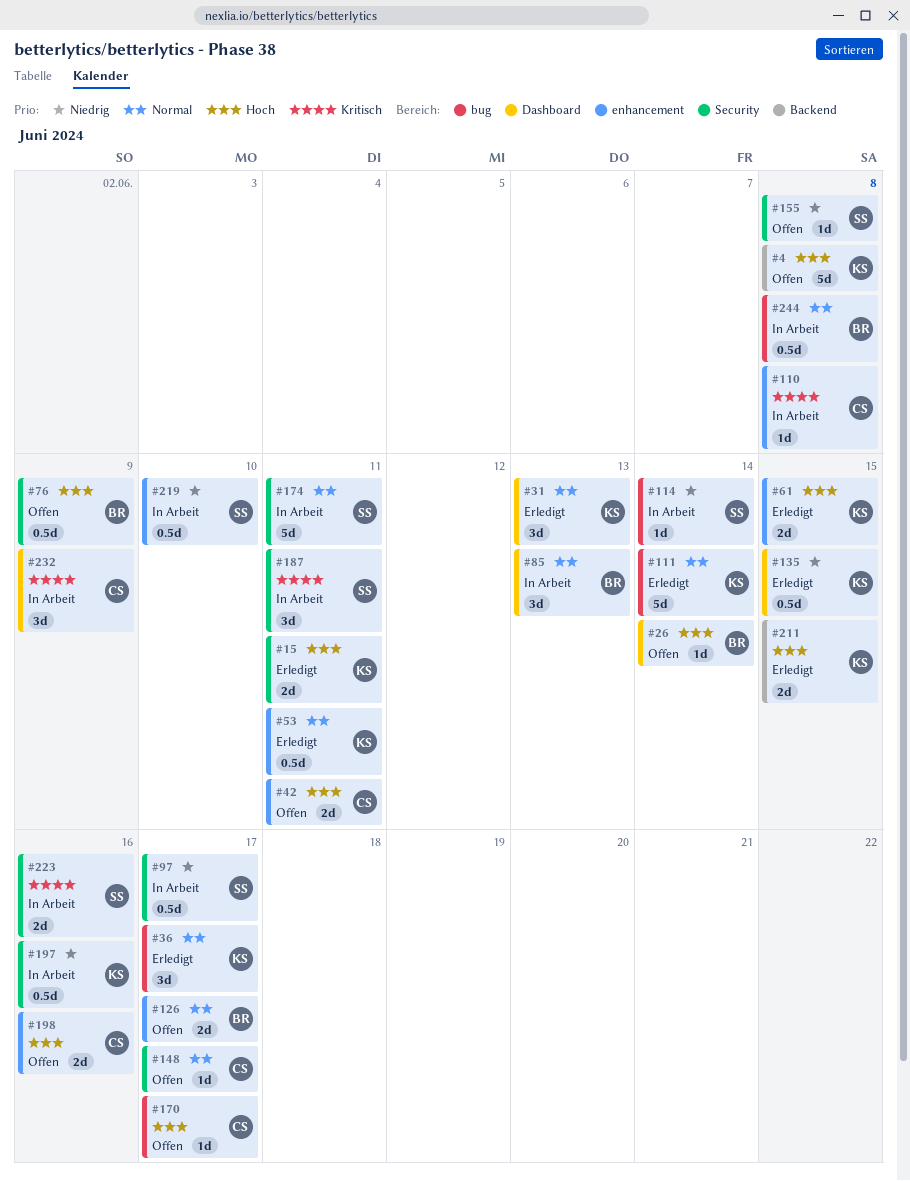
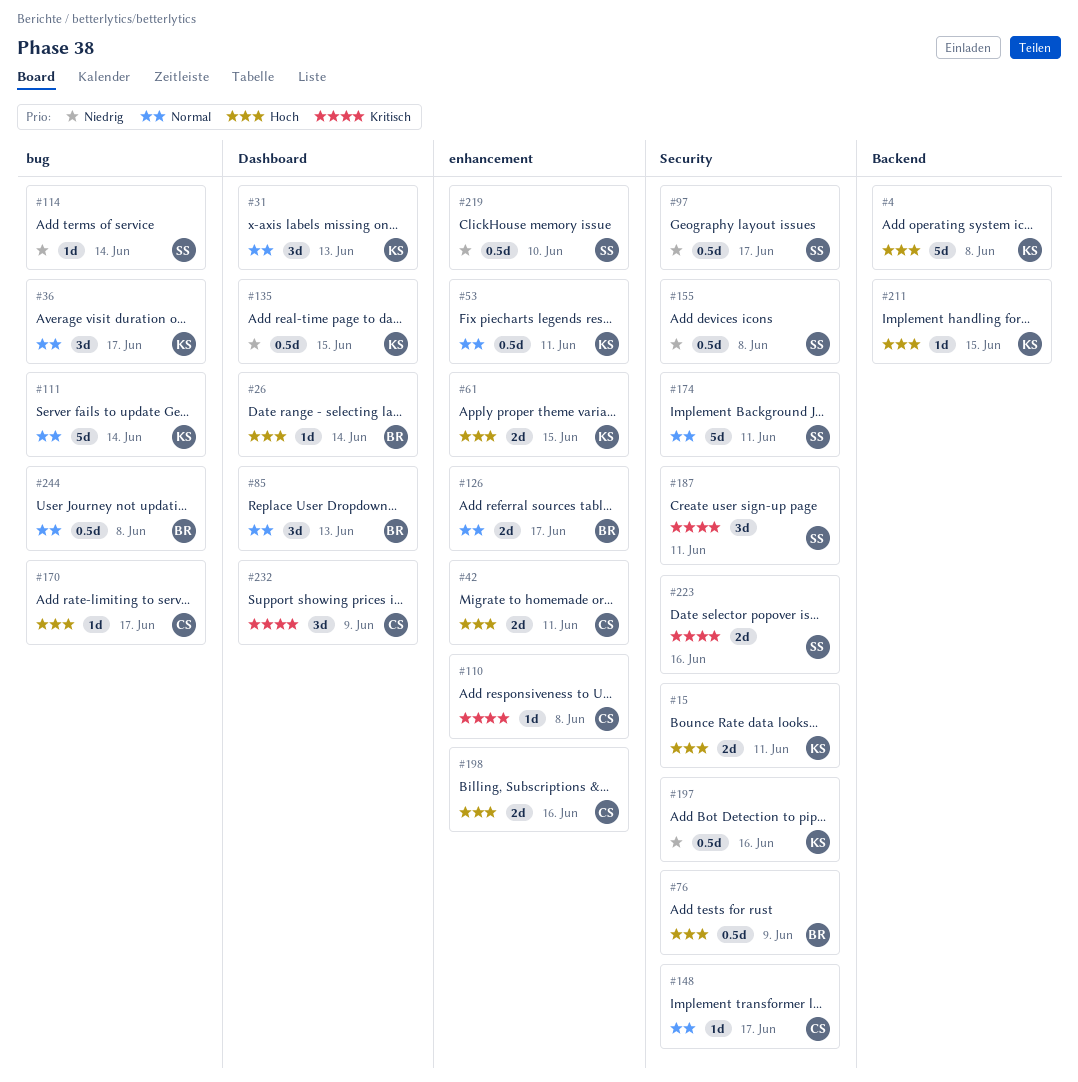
#155, estimate: 1d -> 0.5d
#211, estimate: 2d -> 1d

